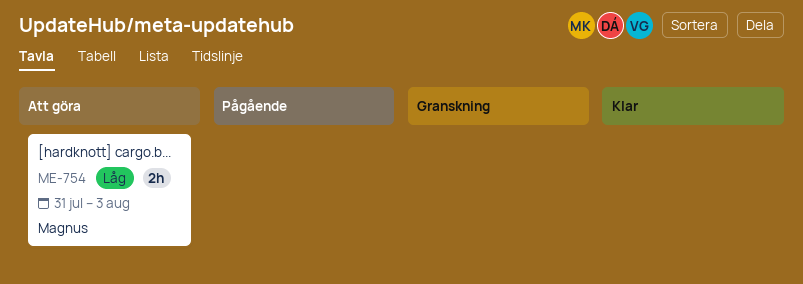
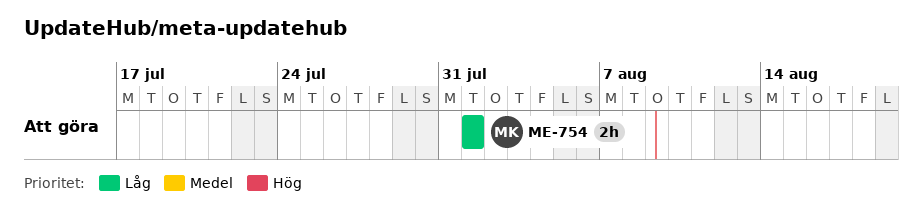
ME-754, start: Jul 31 -> Aug 1
ME-754, due: Aug 3 -> Aug 1

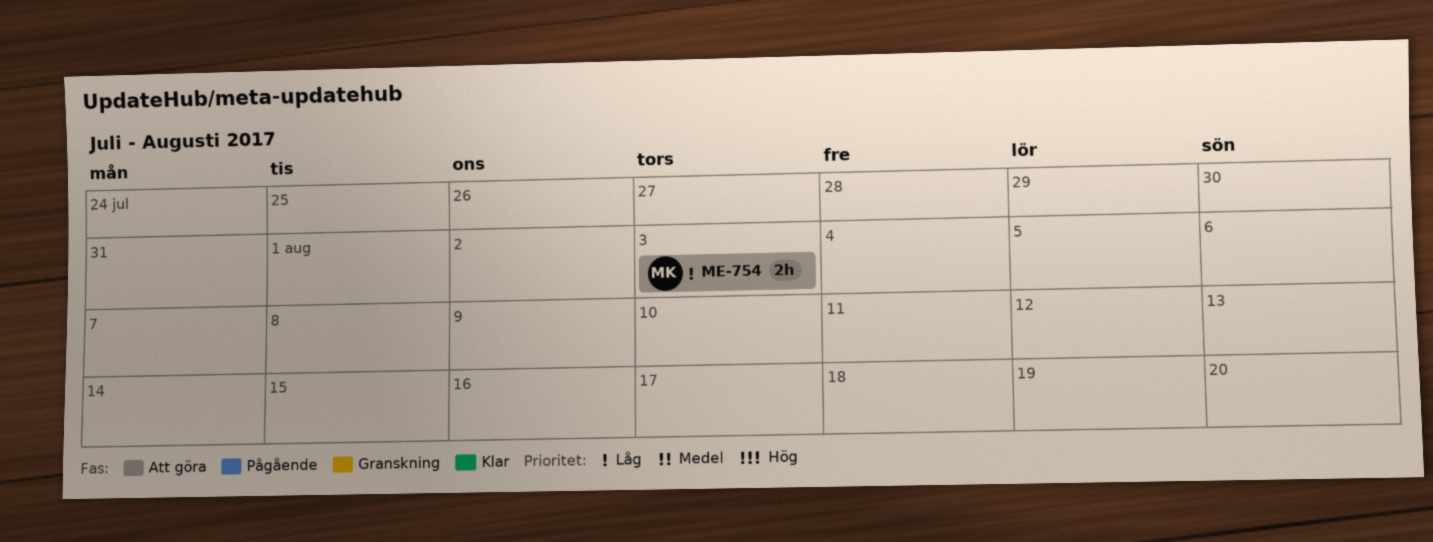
ME-754, start: Aug 1 -> Aug 3
ME-754, due: Aug 1 -> Aug 3

